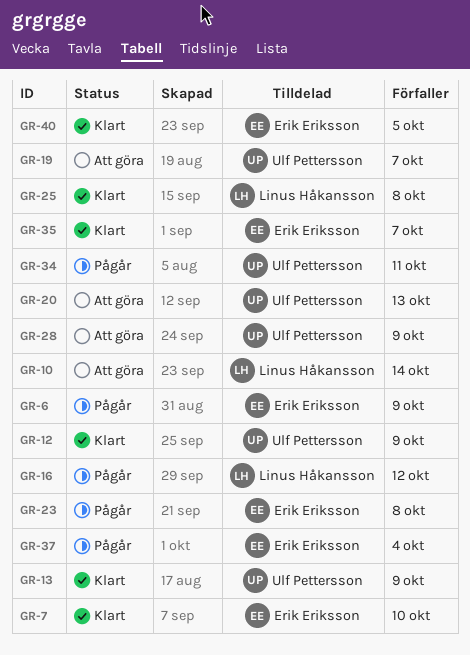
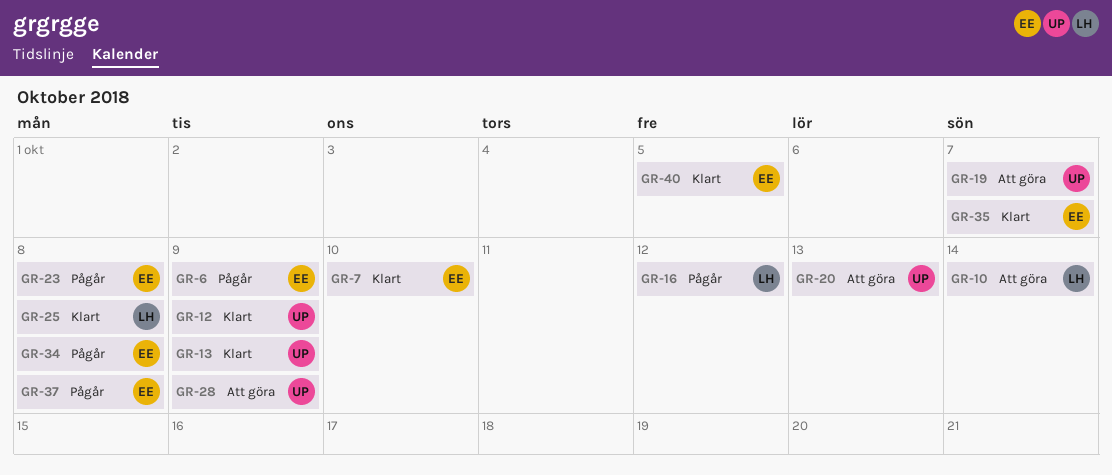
GR-34, owner: Ulf Pettersson -> Erik Eriksson
GR-34, due: Oct 11 -> Oct 8
GR-37, due: Oct 4 -> Oct 8

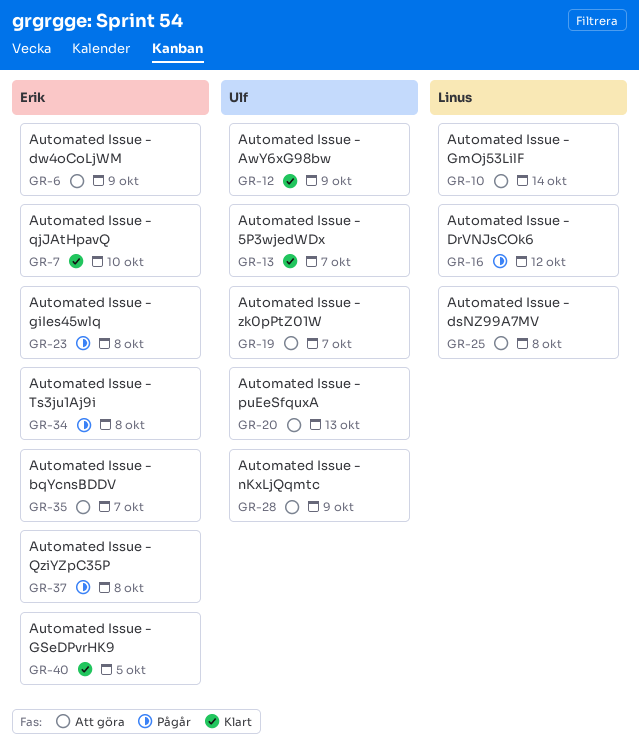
GR-6, status: Pågår -> Att göra
GR-13, due: Oct 9 -> Oct 7
GR-25, status: Klart -> Att göra
GR-35, status: Klart -> Att göra

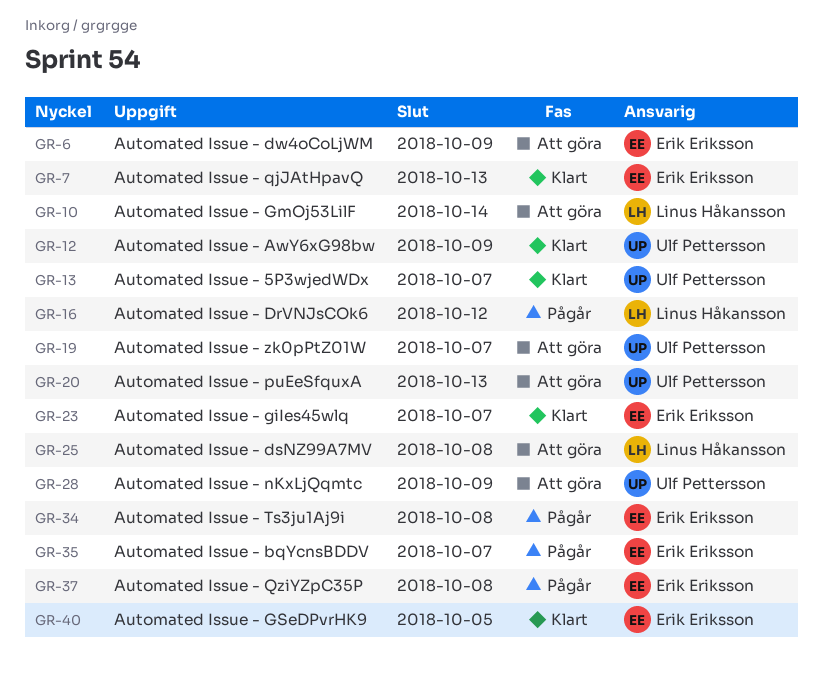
GR-7, due: Oct 10 -> Oct 13
GR-23, status: Pågår -> Klart
GR-23, due: Oct 8 -> Oct 7
GR-35, status: Att göra -> Pågår

